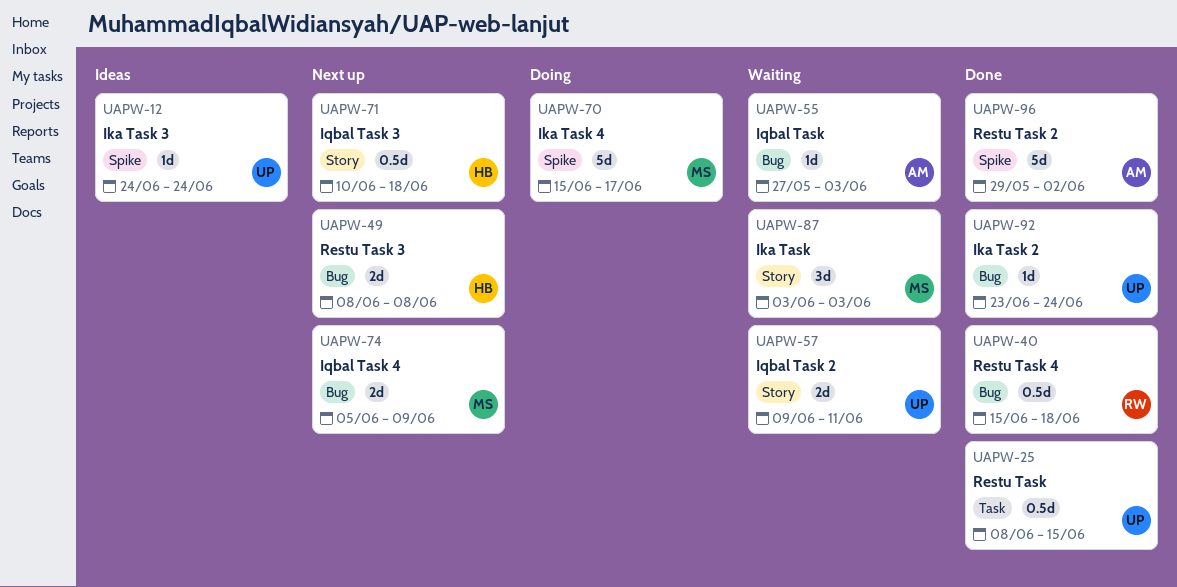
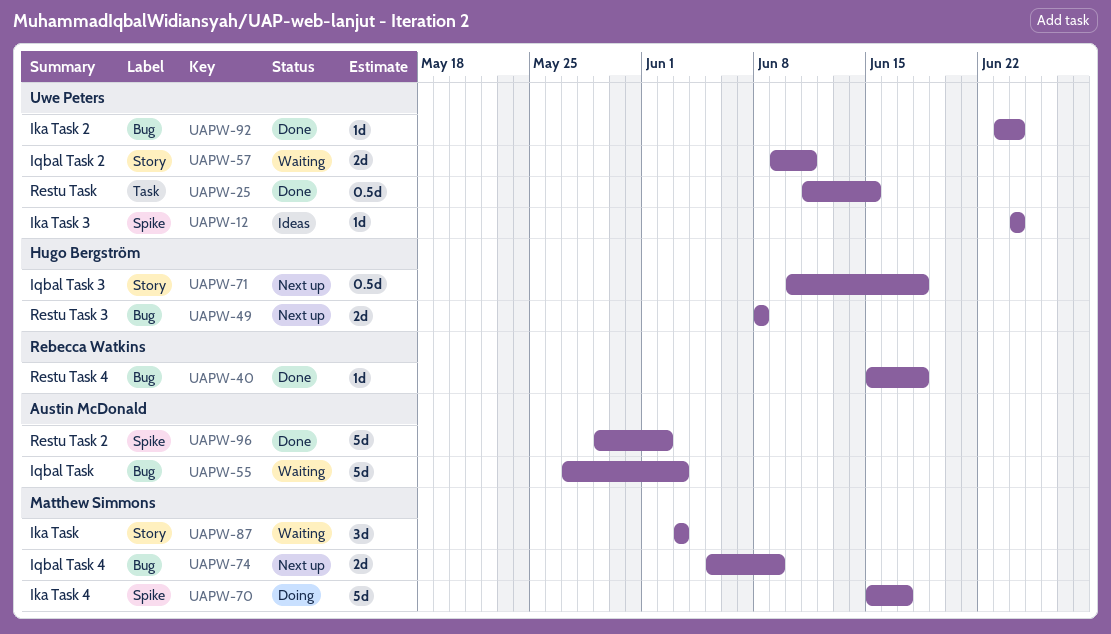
UAPW-25, start: Jun 8 -> Jun 11
UAPW-40, estimate: 0.5d -> 1d
UAPW-55, estimate: 1d -> 5d

